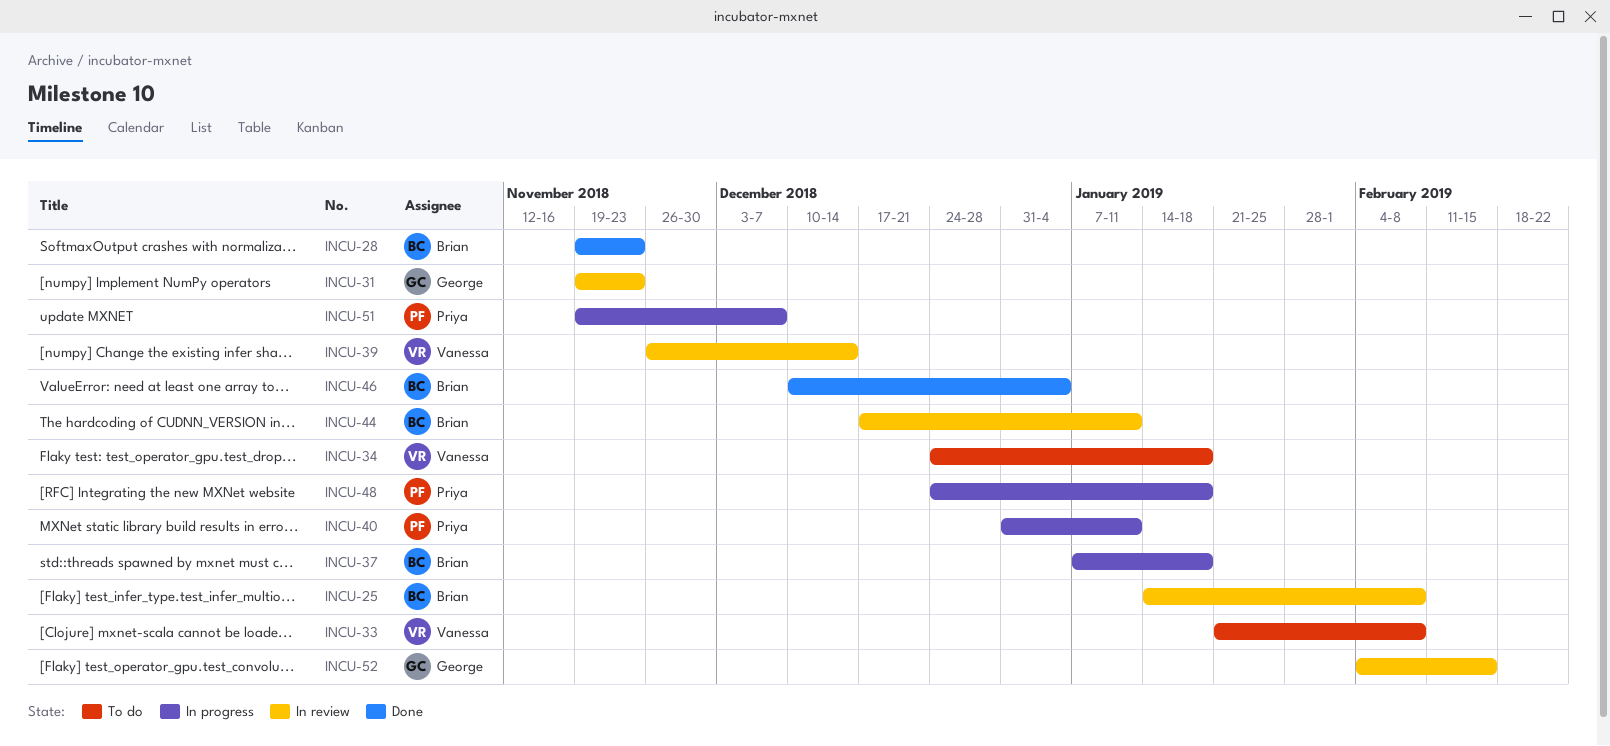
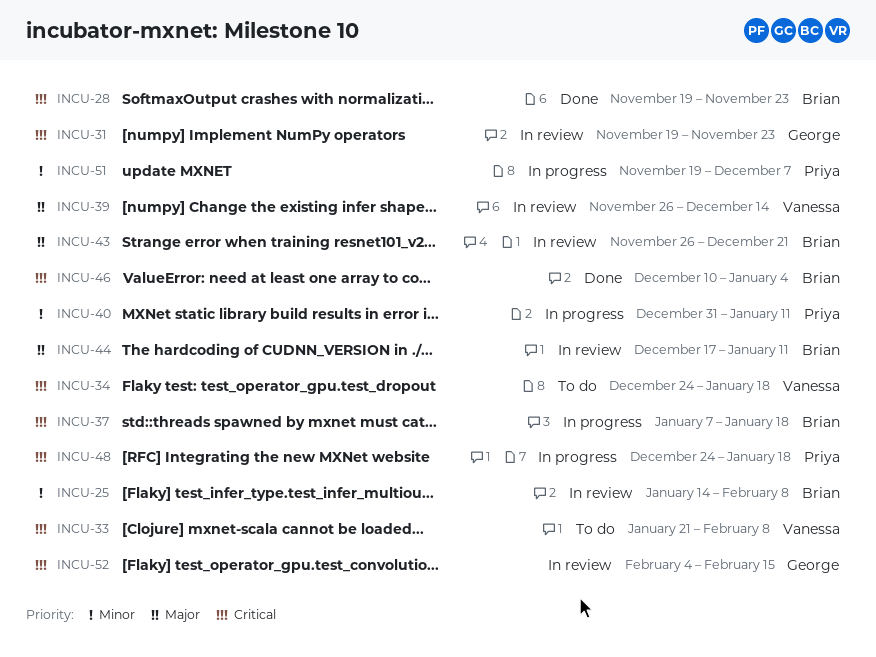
INCU-43: none -> present

